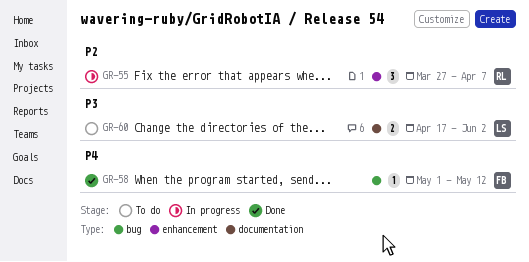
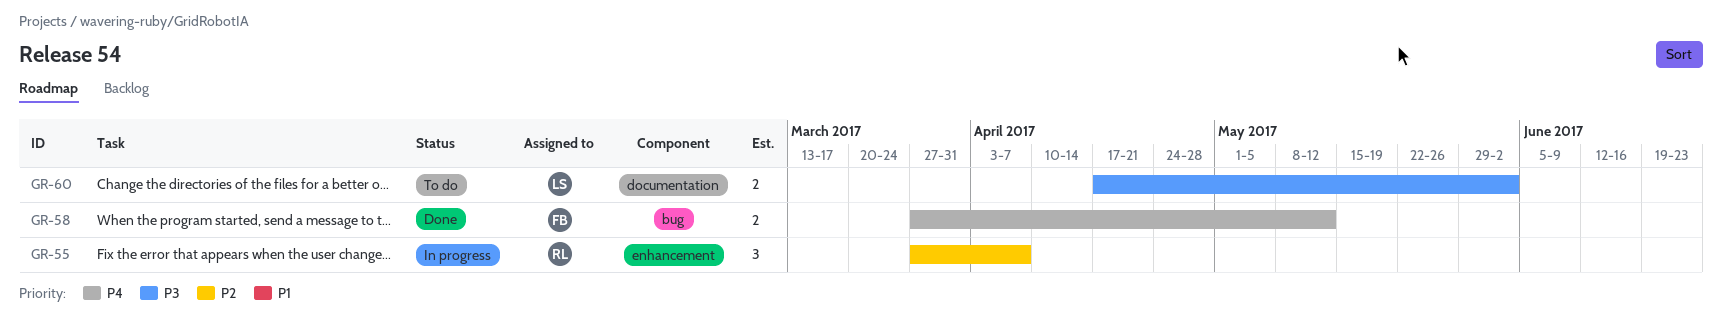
GR-58, estimate: 1 -> 2
GR-58, start: May 1 -> Mar 27

